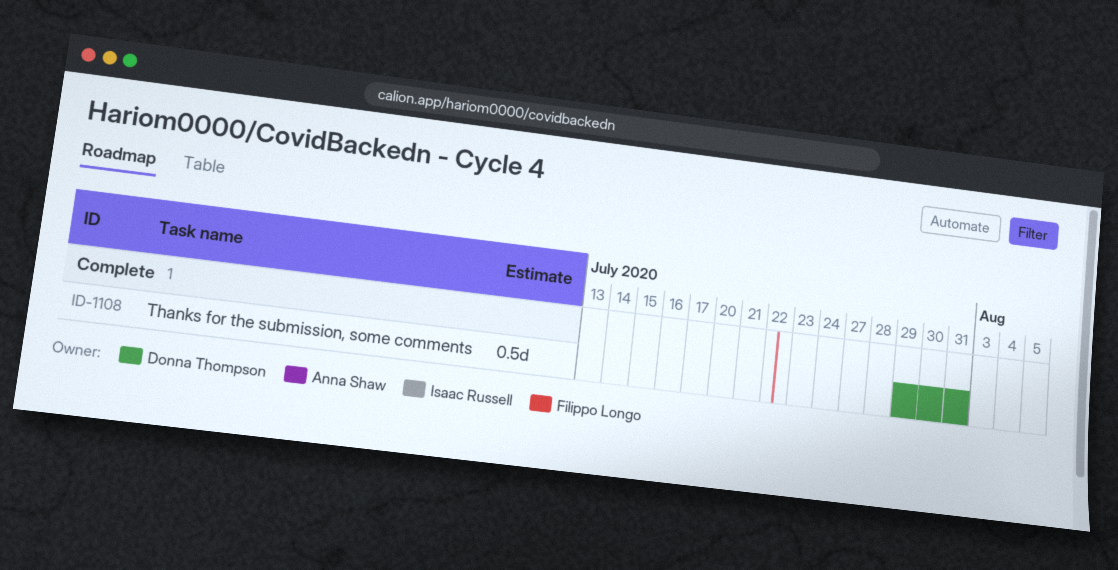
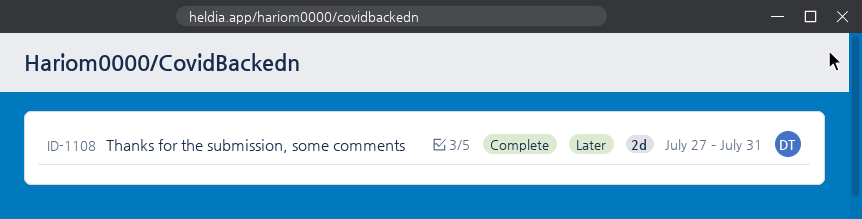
ID-1108, estimate: 0.5d -> 2d
ID-1108, start: Jul 29 -> Jul 27

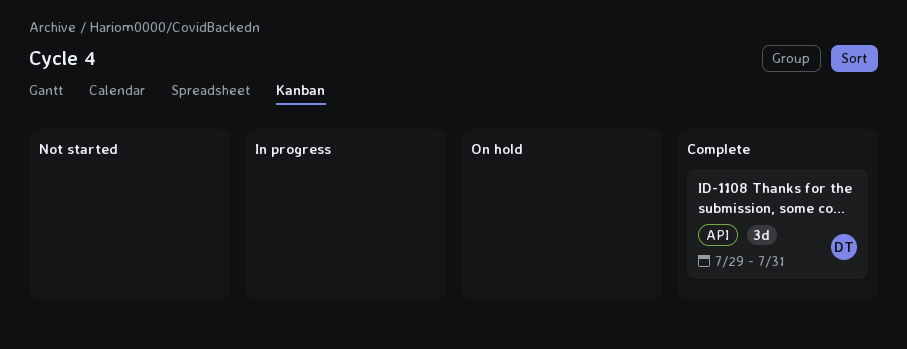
ID-1108, estimate: 2d -> 3d
ID-1108, start: Jul 27 -> Jul 29

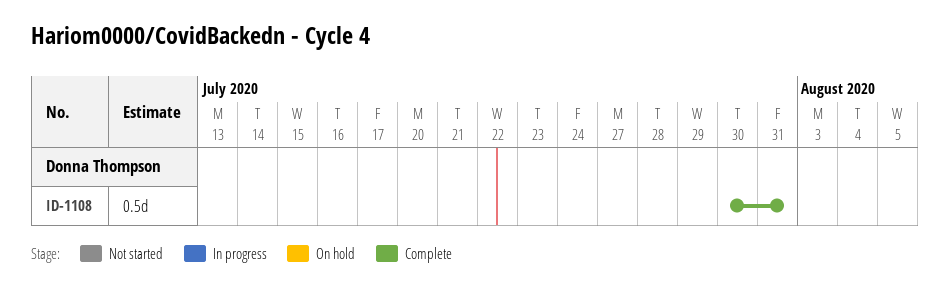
ID-1108, estimate: 3d -> 0.5d
ID-1108, start: Jul 29 -> Jul 30

